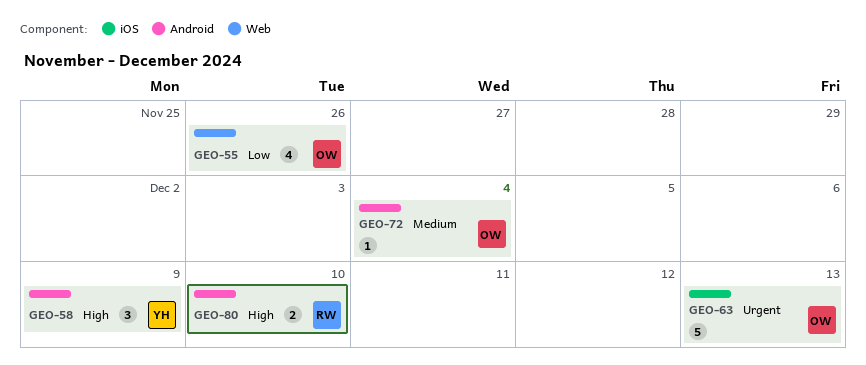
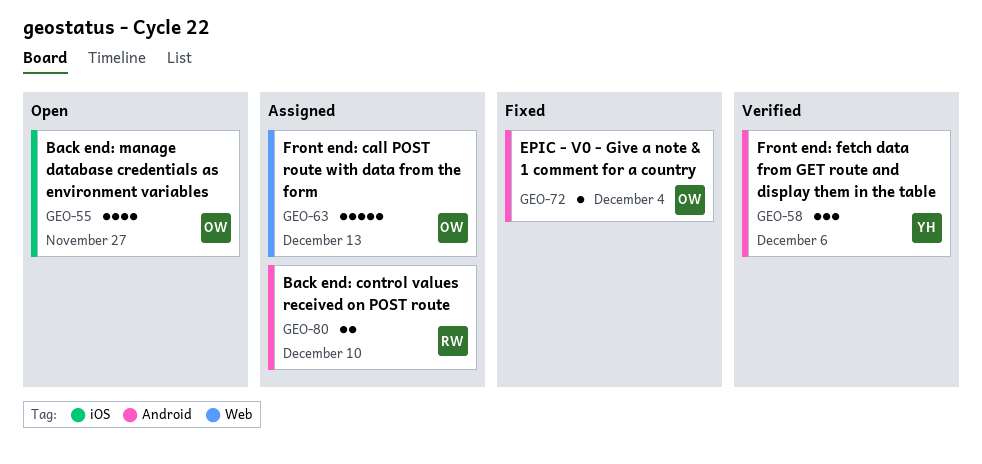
GEO-55, label: Web -> iOS
GEO-55, due: Nov 26 -> Nov 27
GEO-58, due: Dec 9 -> Dec 6
GEO-63, label: iOS -> Web

